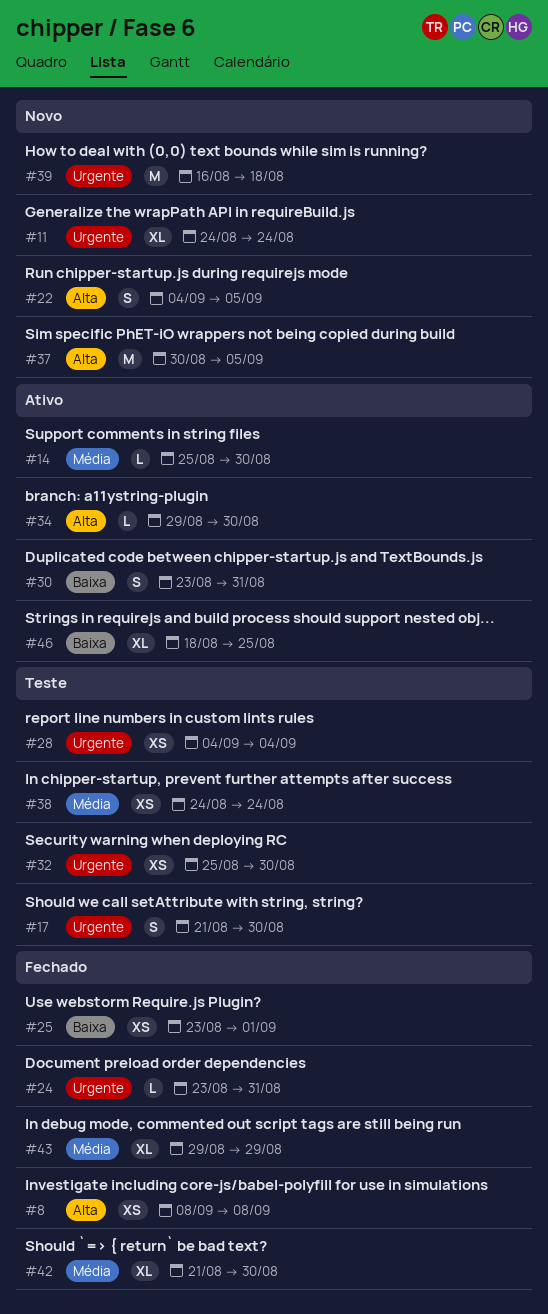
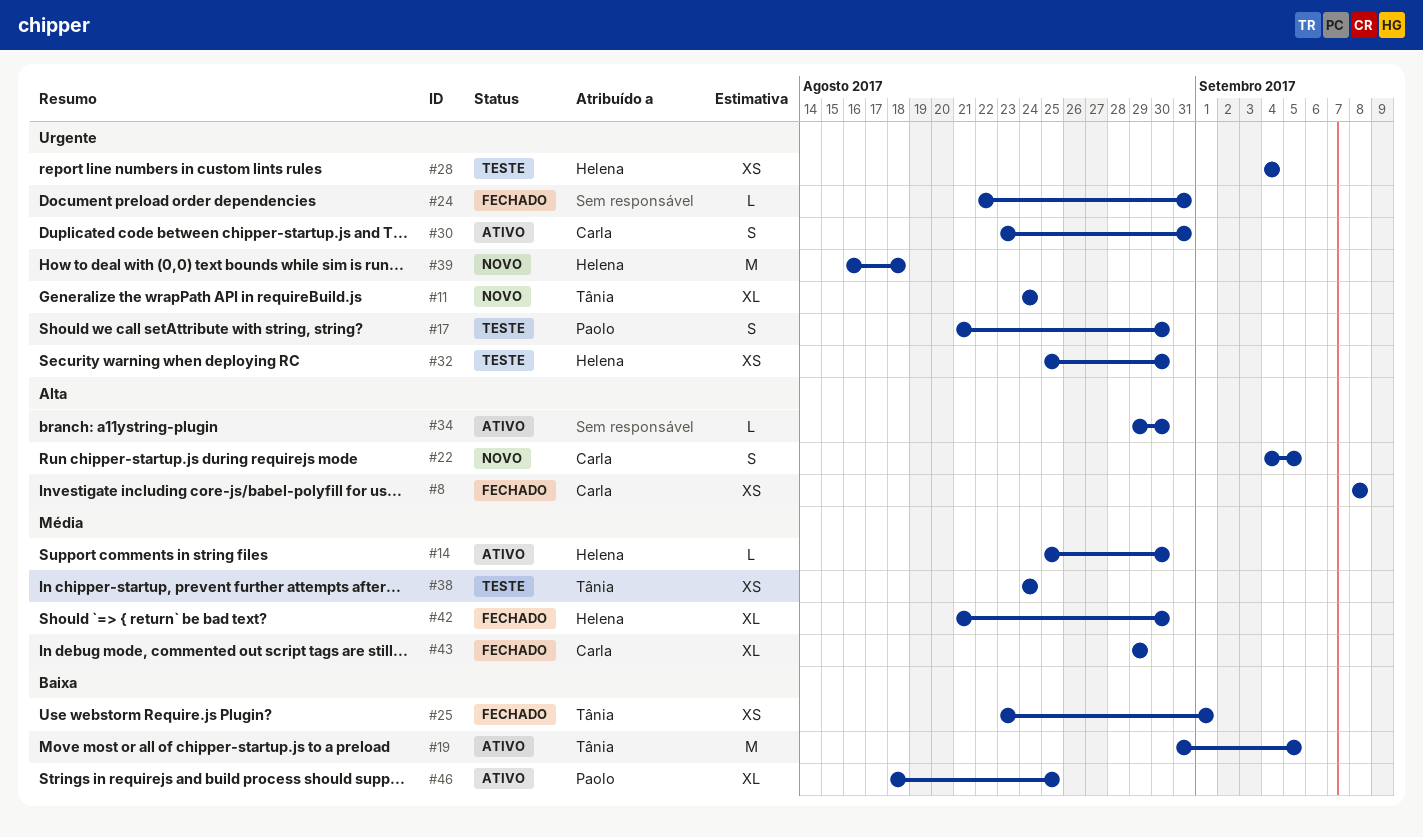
#19: none -> present
#24, start: Aug 23 -> Aug 22
#30, priority: Baixa -> Urgente
#37: present -> none

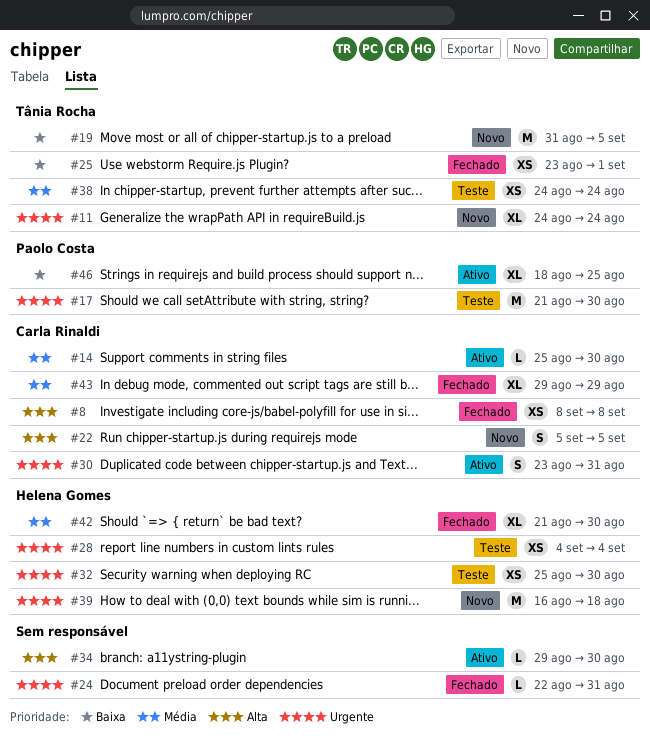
#14, owner: Helena Gomes -> Carla Rinaldi
#17, estimate: S -> M
#19, status: Ativo -> Novo
#22, start: Sep 4 -> Sep 5

